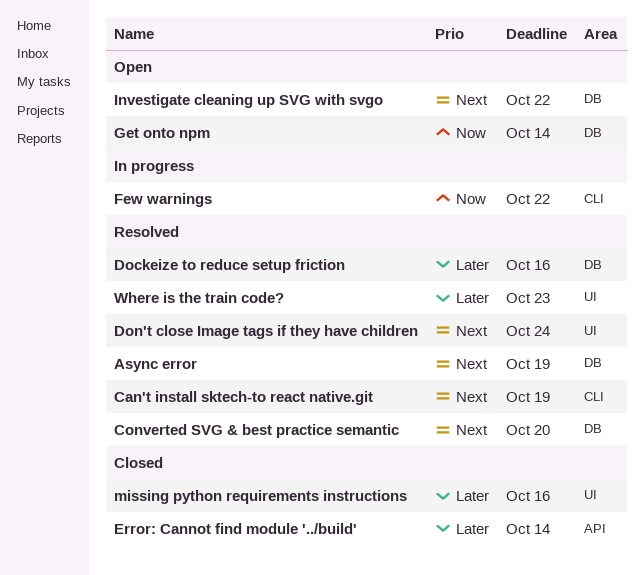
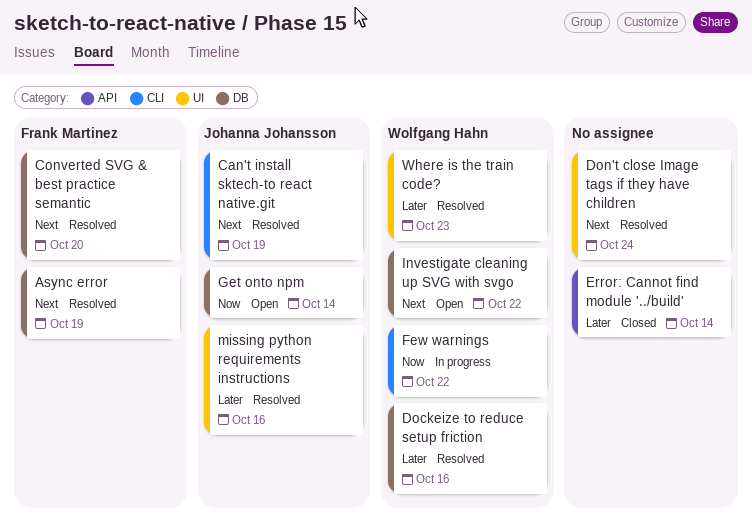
missing python requirements instructions, status: Closed -> Resolved

